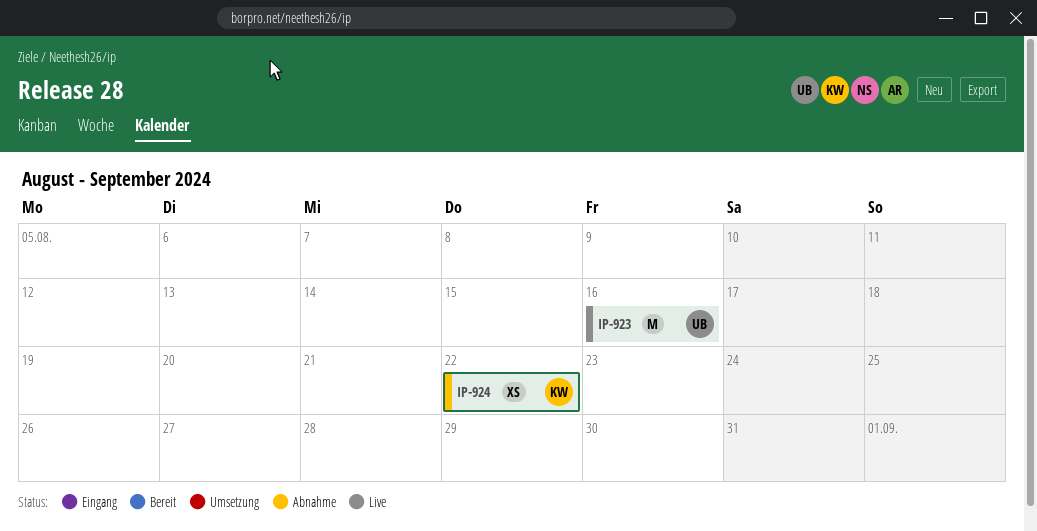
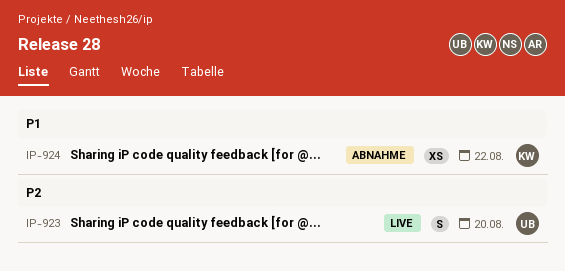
IP-923, estimate: M -> S
IP-923, due: Aug 16 -> Aug 20

